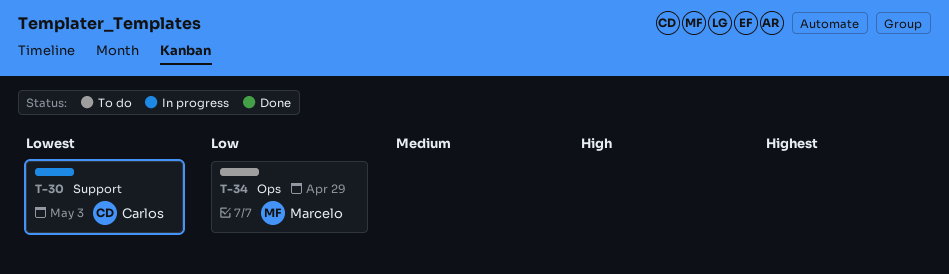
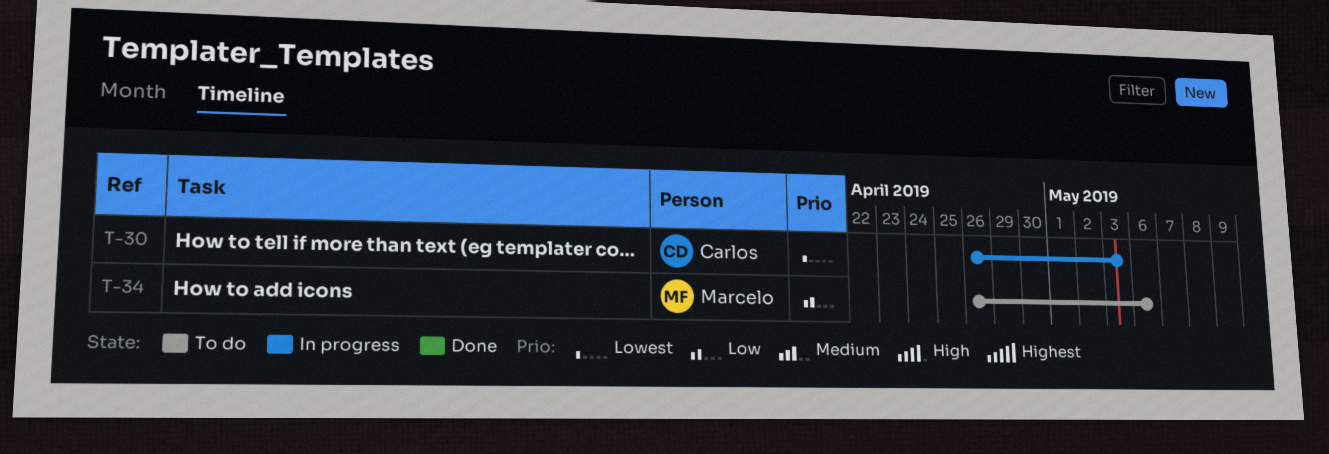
T-34, due: Apr 29 -> May 6

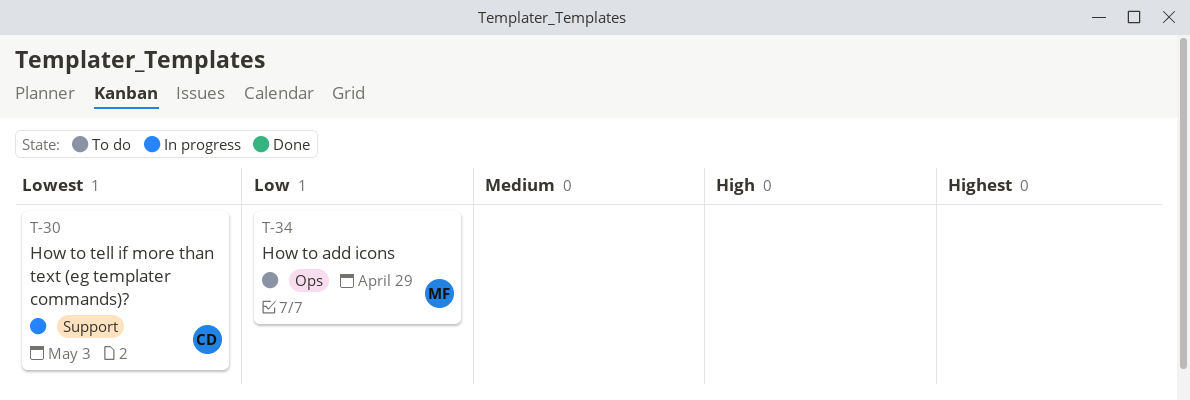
T-34, due: May 6 -> Apr 29

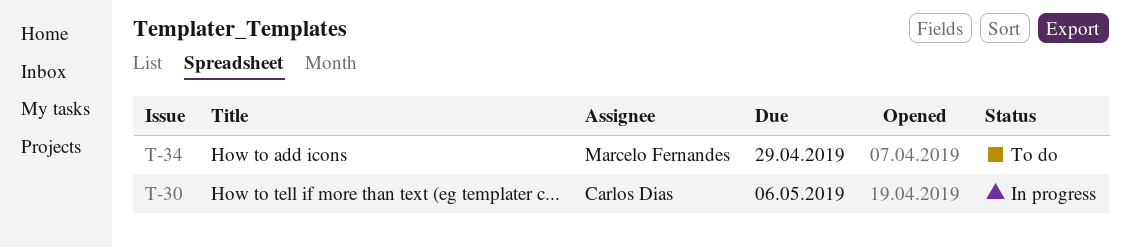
T-30, due: May 3 -> May 6

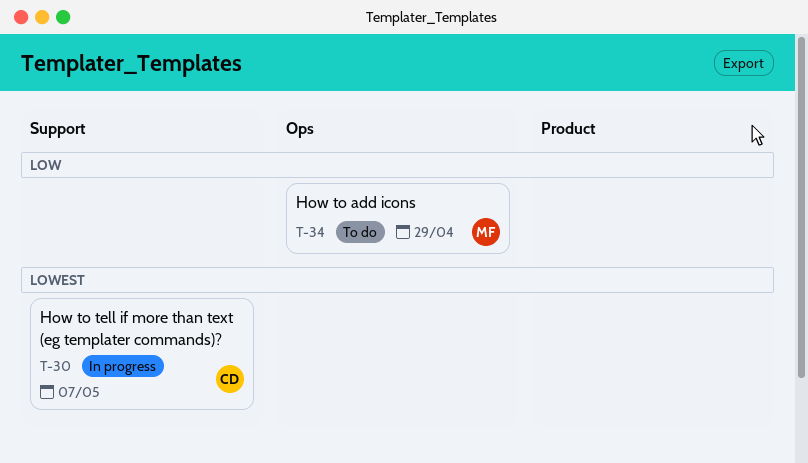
T-30, due: May 6 -> May 7

